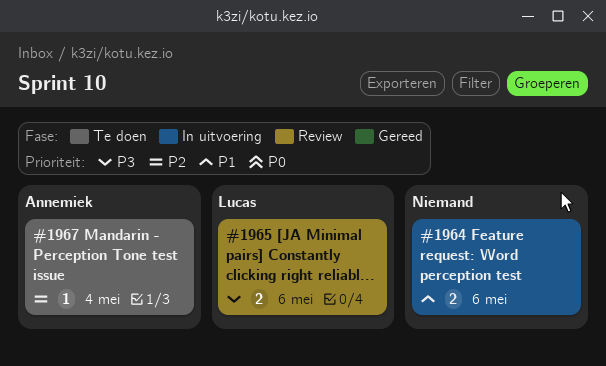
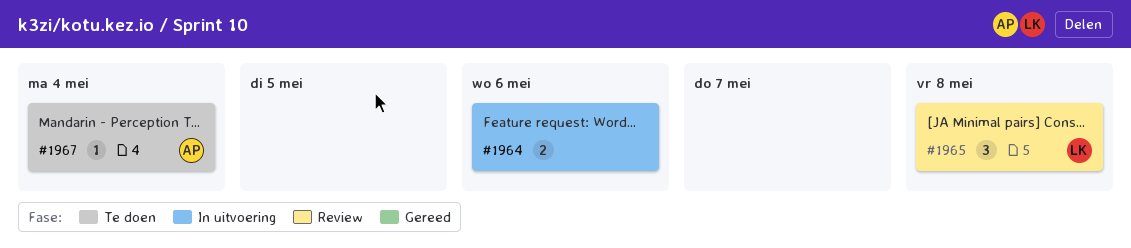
#1965, estimate: 2 -> 3
#1965, due: May 6 -> May 8

